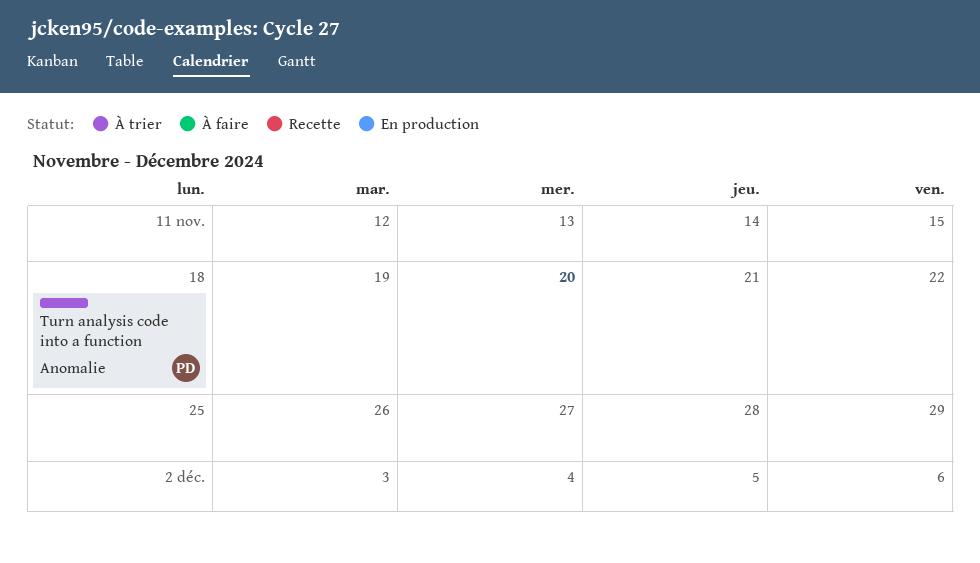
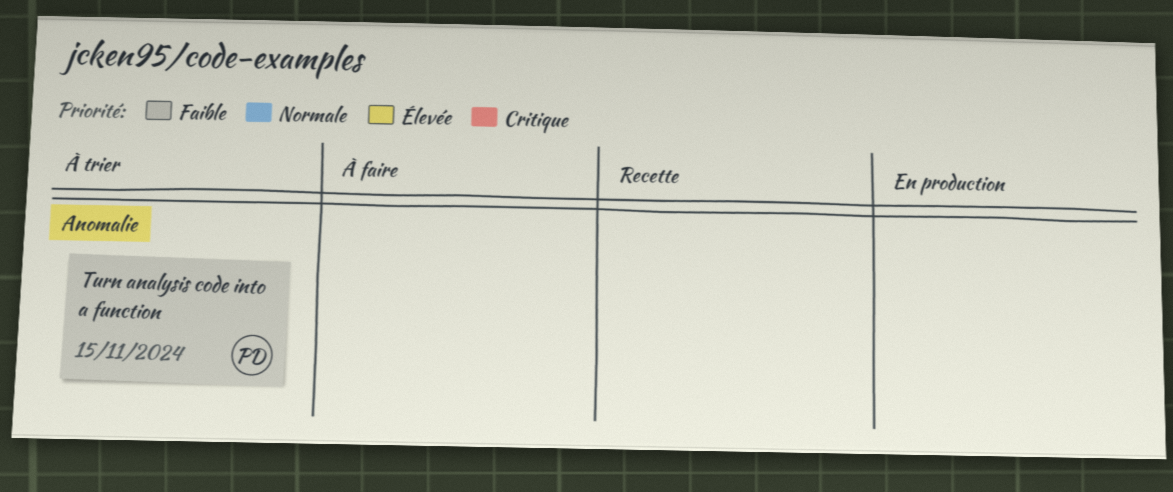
Turn analysis code into a function, due: Nov 18 -> Nov 15

